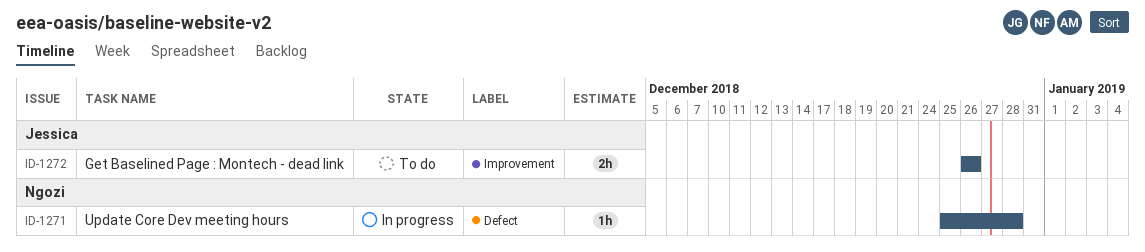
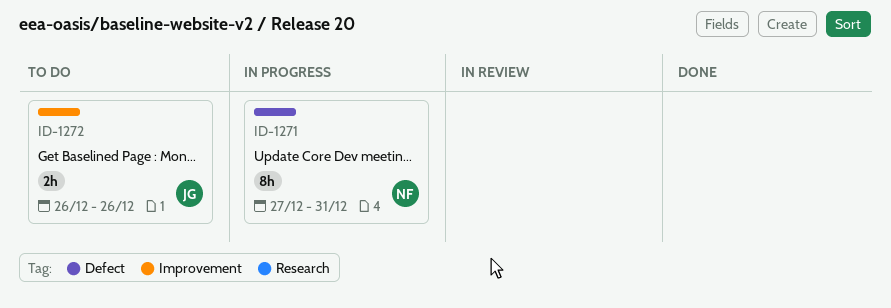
ID-1271, estimate: 1h -> 8h
ID-1271, start: Dec 25 -> Dec 27
ID-1271, due: Dec 28 -> Dec 31

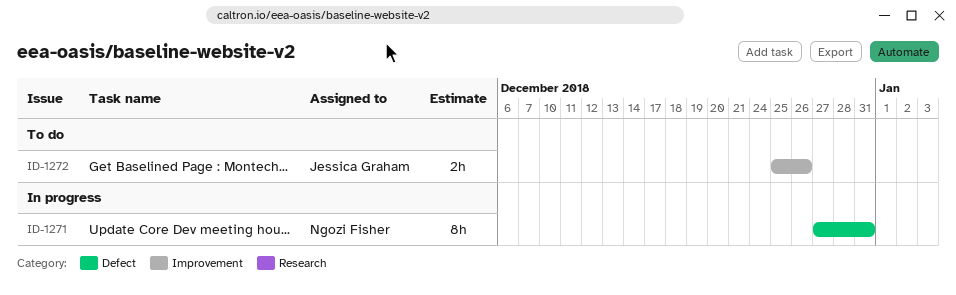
ID-1272, start: Dec 26 -> Dec 25

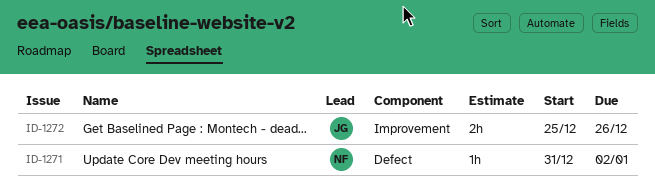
ID-1271, estimate: 8h -> 1h
ID-1271, start: Dec 27 -> Dec 31
ID-1271, due: Dec 31 -> Jan 2

